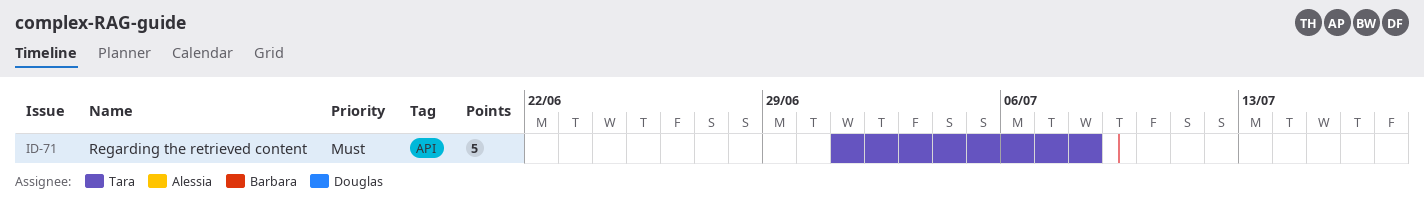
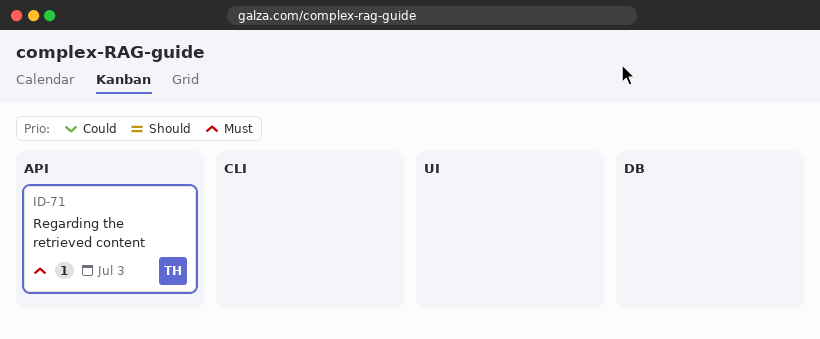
ID-71, estimate: 5 -> 1
ID-71, due: Jul 8 -> Jul 3

